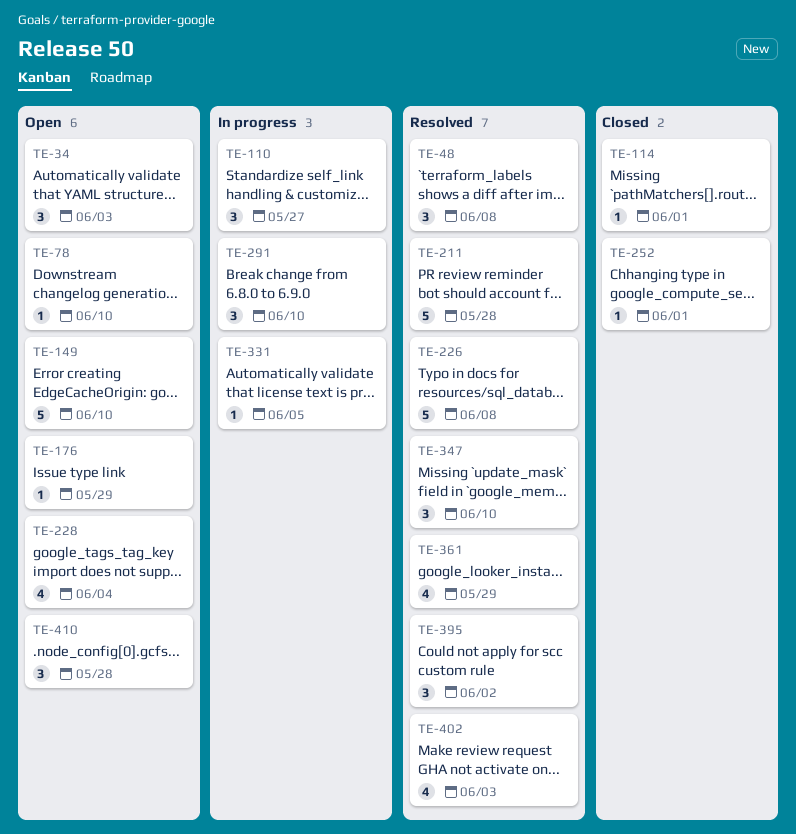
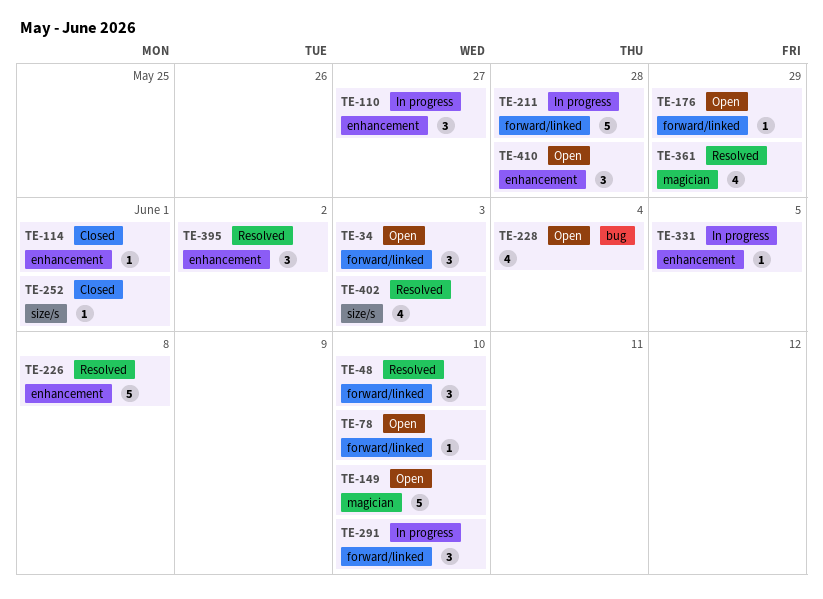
TE-48, due: Jun 8 -> Jun 10
TE-211, status: Resolved -> In progress
TE-347: present -> none

